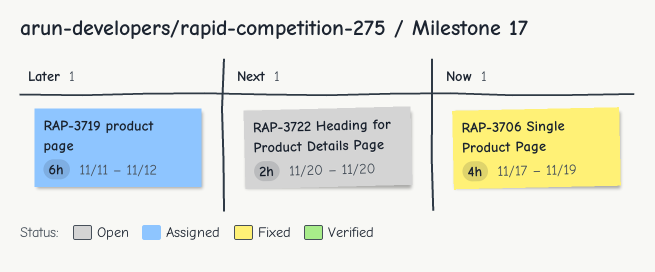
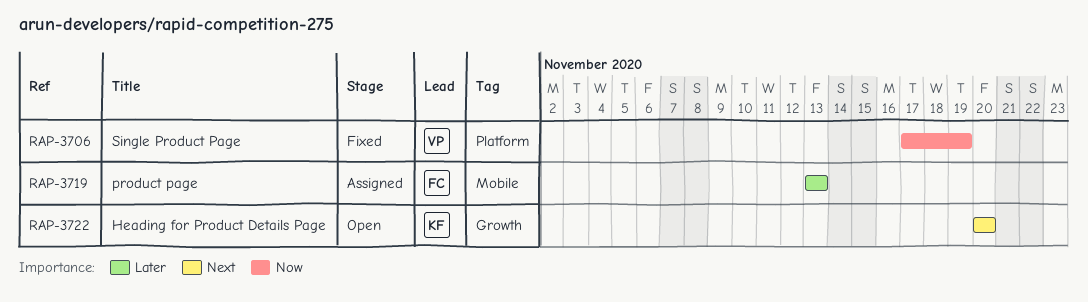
RAP-3719, start: Nov 11 -> Nov 13
RAP-3719, due: Nov 12 -> Nov 13

